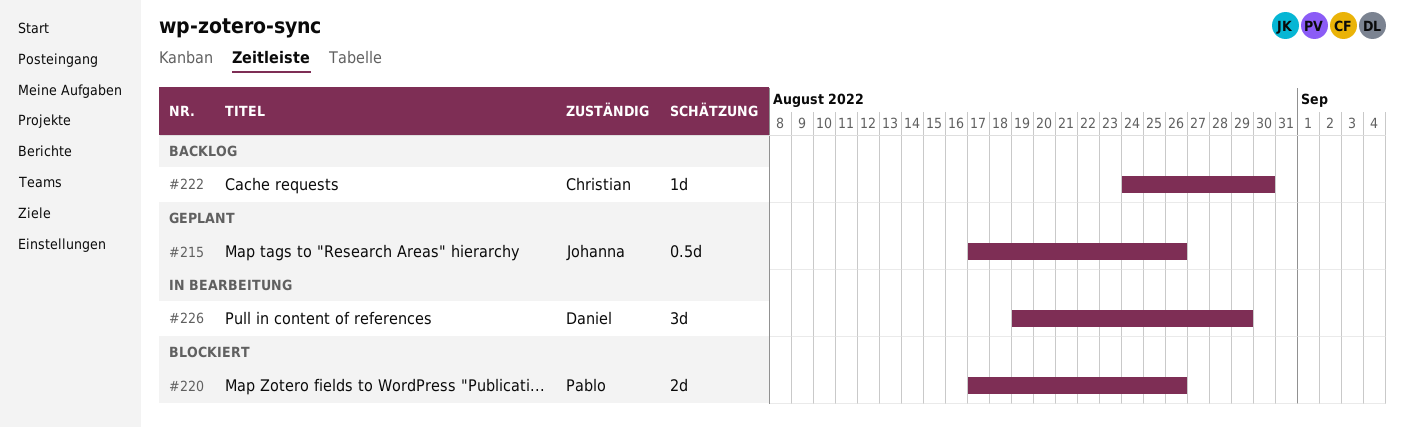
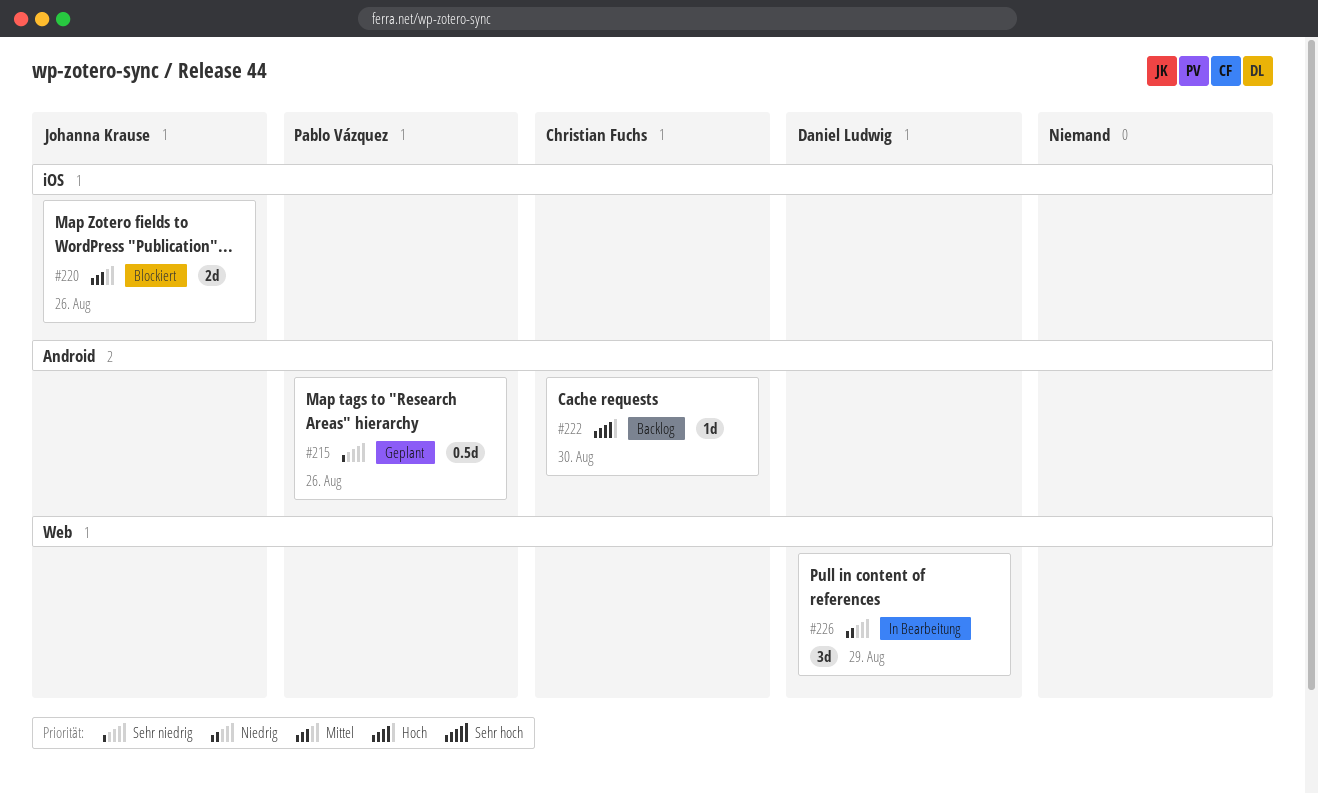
#215, owner: Johanna Krause -> Pablo Vázquez
#220, owner: Pablo Vázquez -> Johanna Krause

